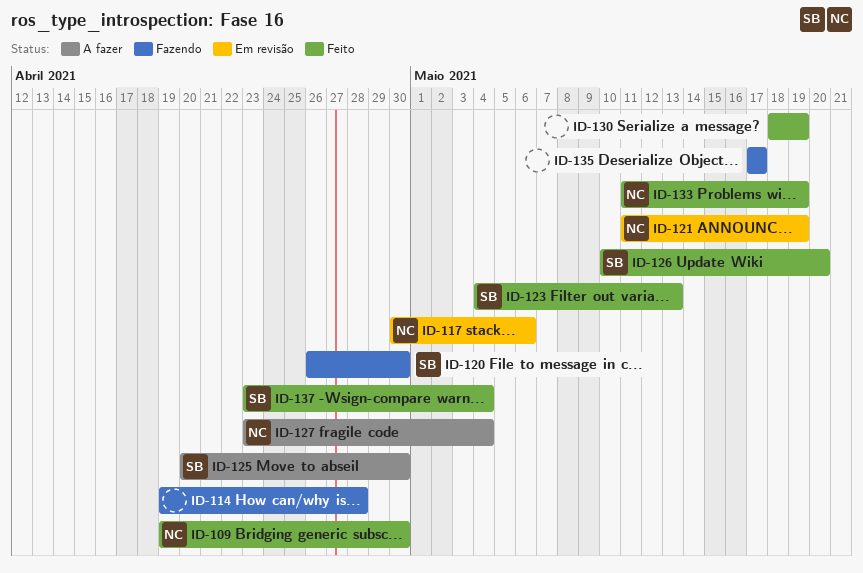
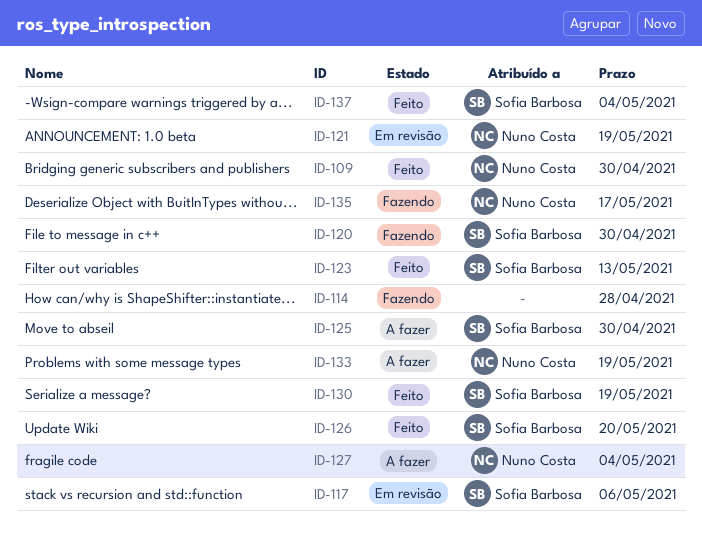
ID-117, owner: Nuno Costa -> Sofia Barbosa
ID-130, owner: none -> Sofia Barbosa
ID-133, status: Feito -> A fazer
ID-135, owner: none -> Nuno Costa

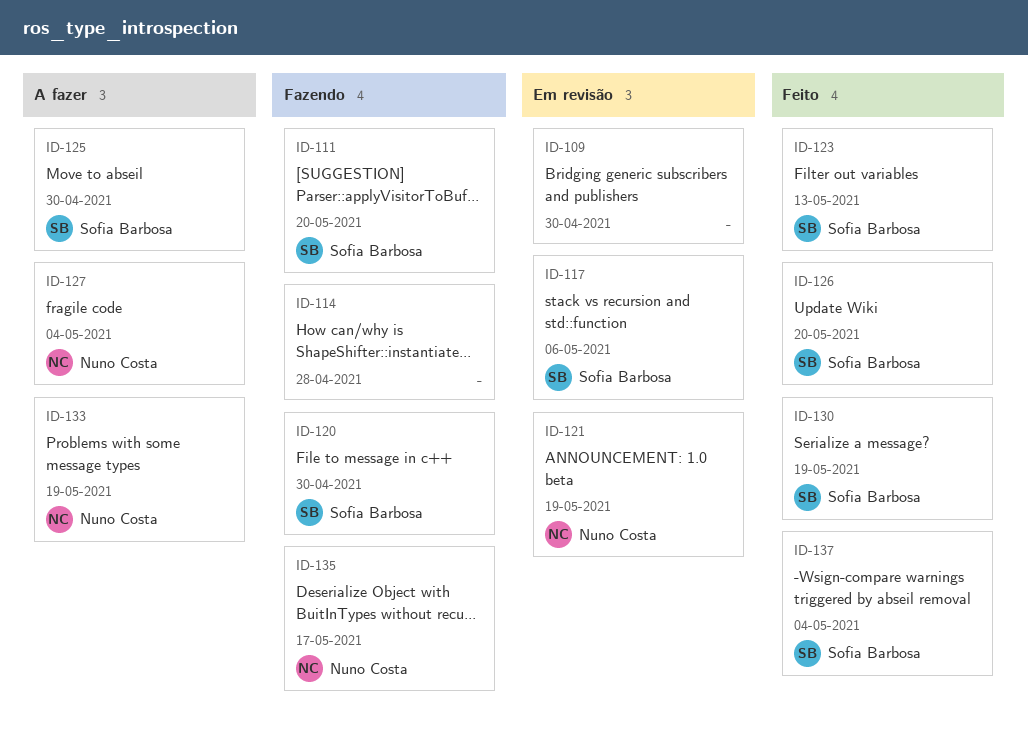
ID-109, status: Feito -> Em revisão
ID-109, owner: Nuno Costa -> none
ID-111: none -> present

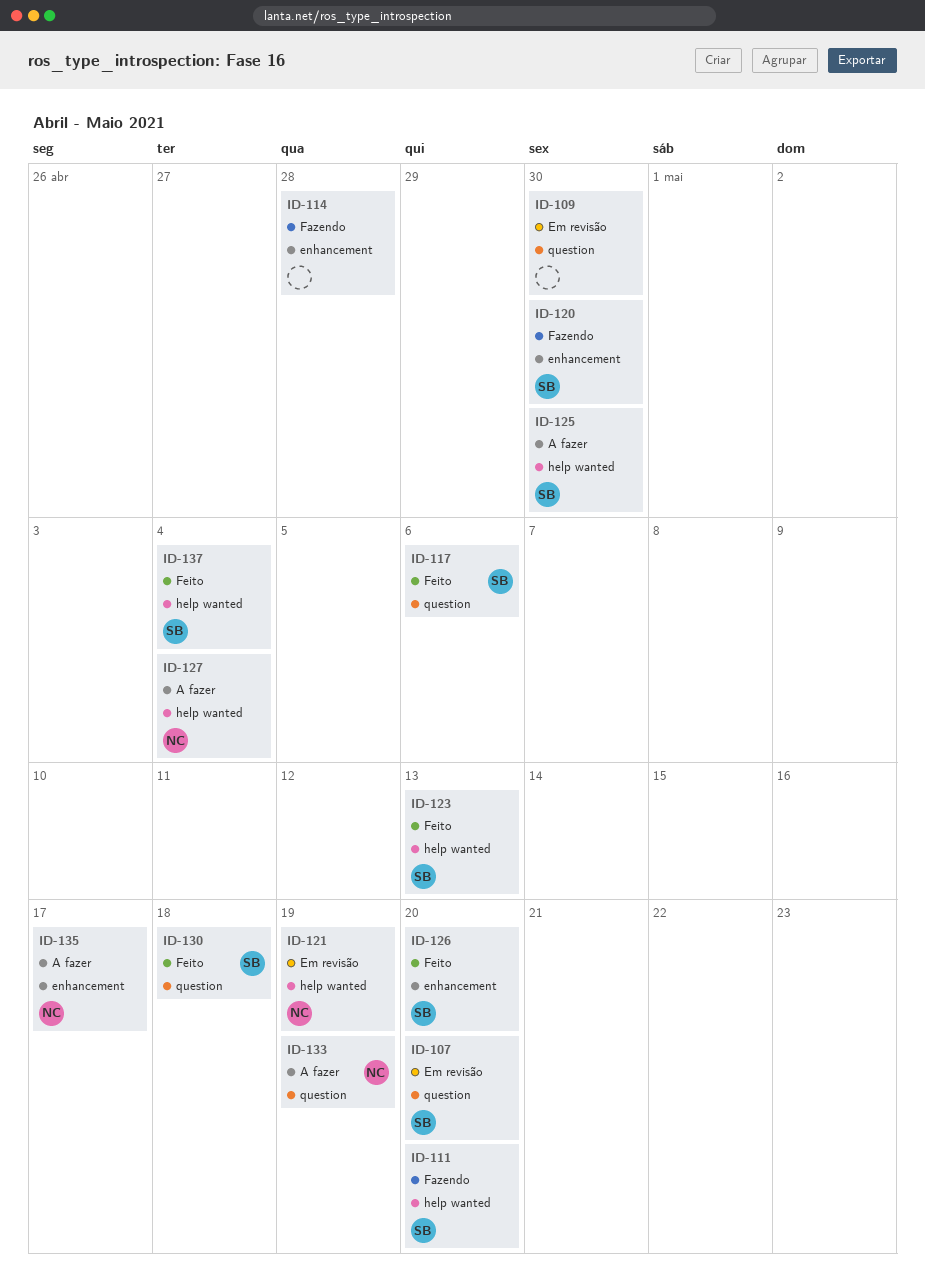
ID-107: none -> present
ID-117, status: Em revisão -> Feito
ID-130, due: May 19 -> May 18
ID-135, status: Fazendo -> A fazer

